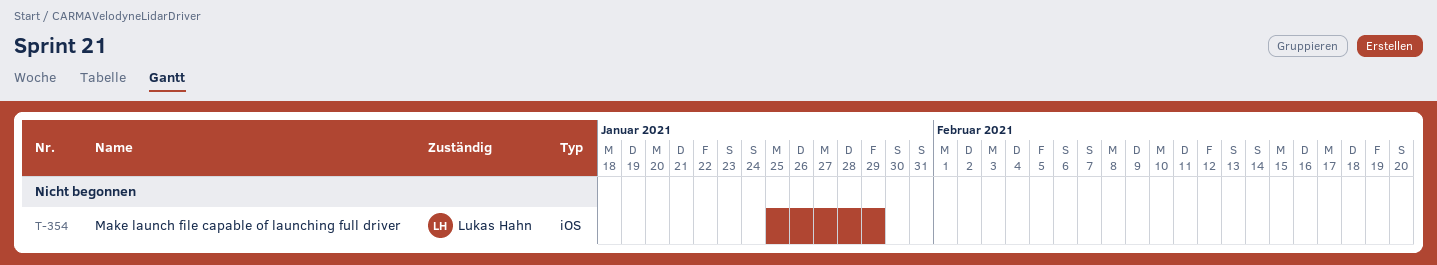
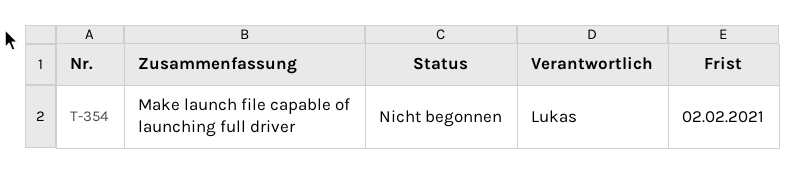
T-354, due: Jan 29 -> Feb 2

